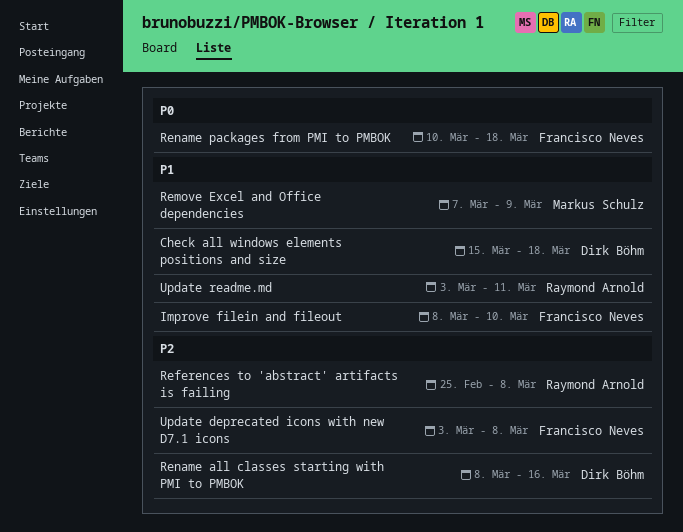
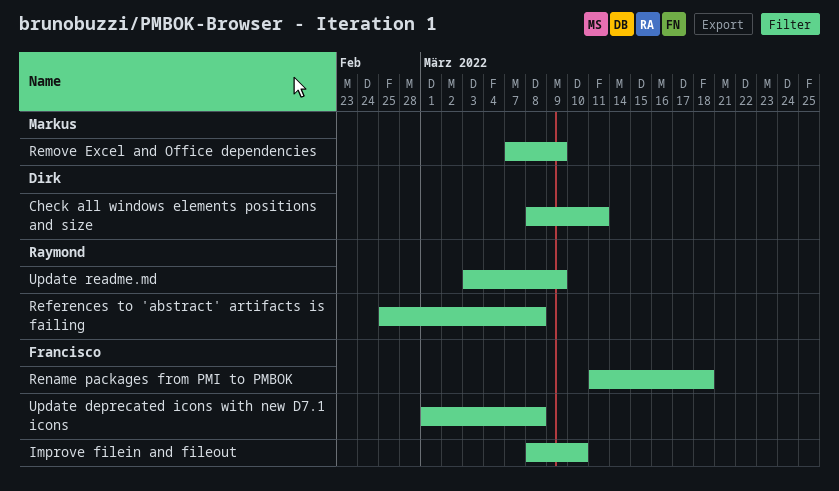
Check all windows elements positions and size, start: Mar 15 -> Mar 8
Check all windows elements positions and size, due: Mar 18 -> Mar 11
Rename all classes starting with PMI to PMBOK: present -> none
Rename packages from PMI to PMBOK, start: Mar 10 -> Mar 11
Update deprecated icons with new D7.1 icons, start: Mar 3 -> Mar 1
Update readme.md, due: Mar 11 -> Mar 9

